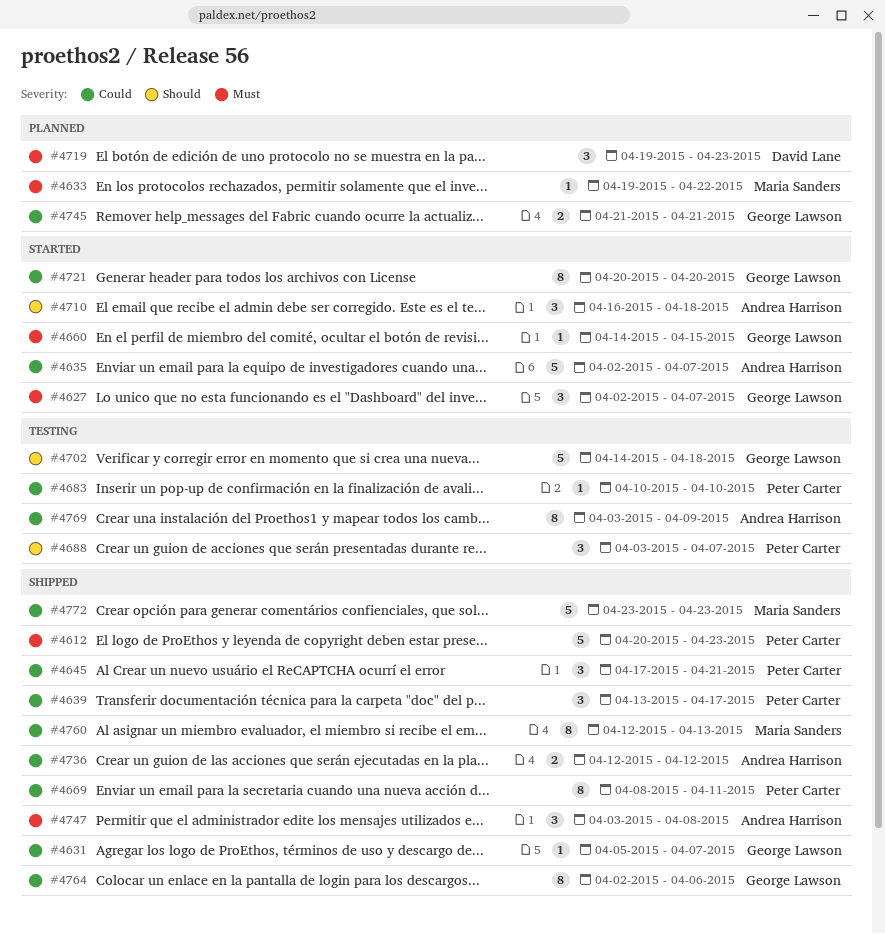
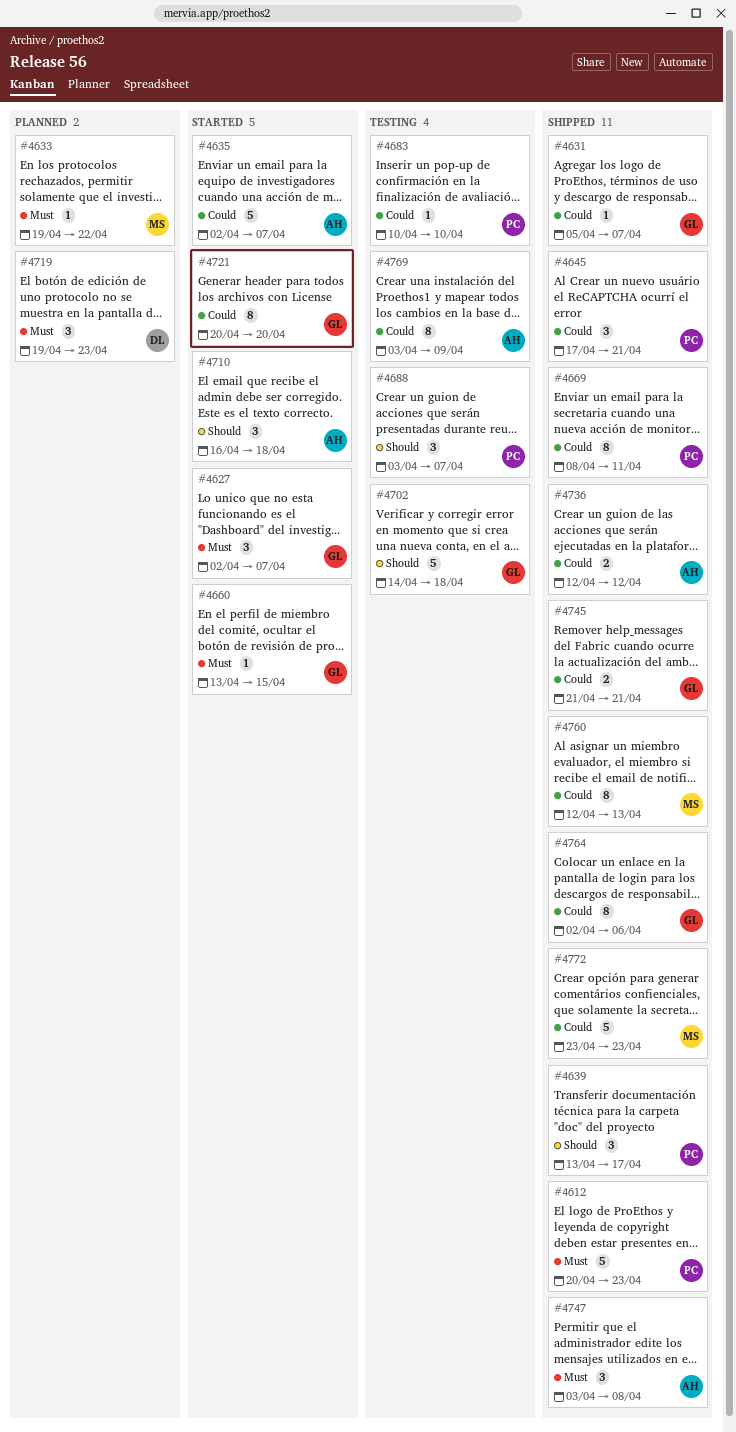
#4639, priority: Could -> Should
#4660, start: Apr 14 -> Apr 13
#4745, status: Planned -> Shipped

